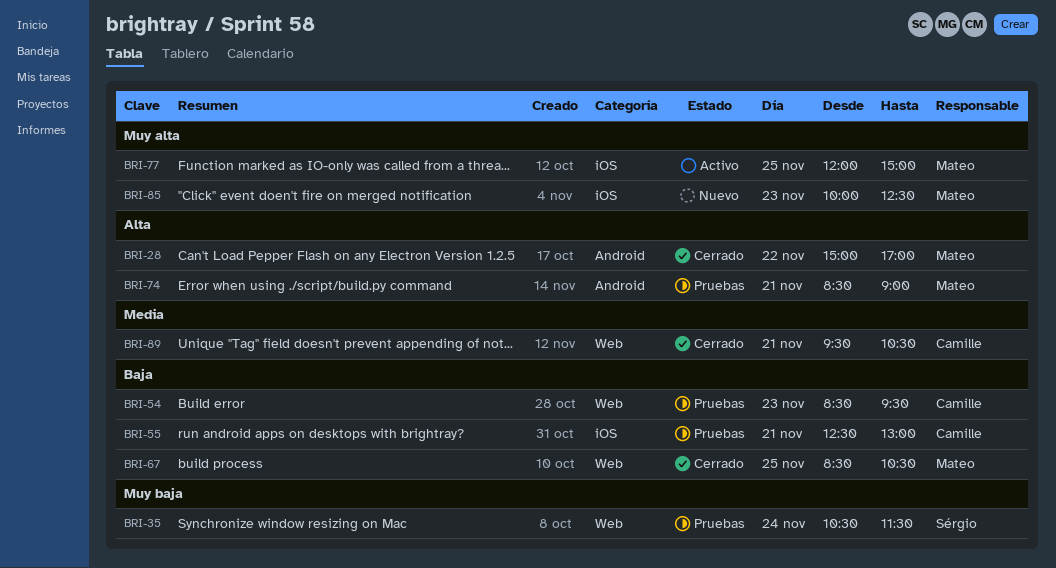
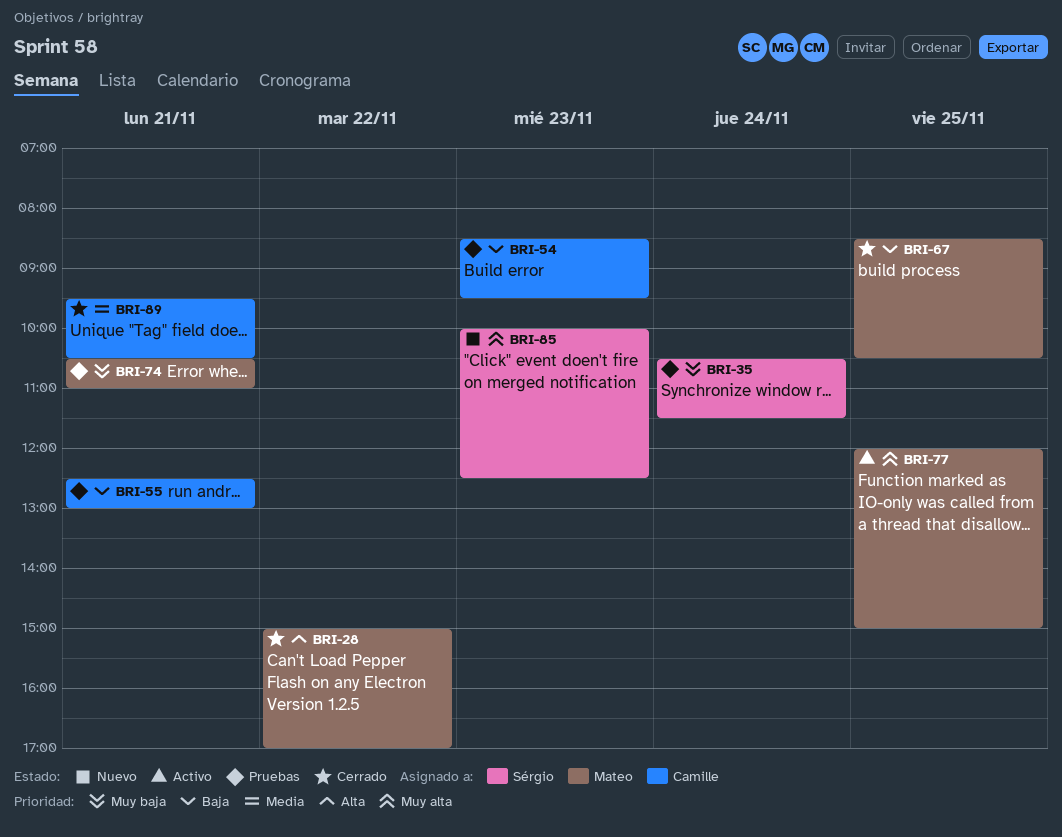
BRI-74, priority: Alta -> Muy baja
BRI-74, begins: 08:30 -> 10:30
BRI-74, ends: 09:00 -> 11:00
BRI-85, owner: Mateo -> Sérgio

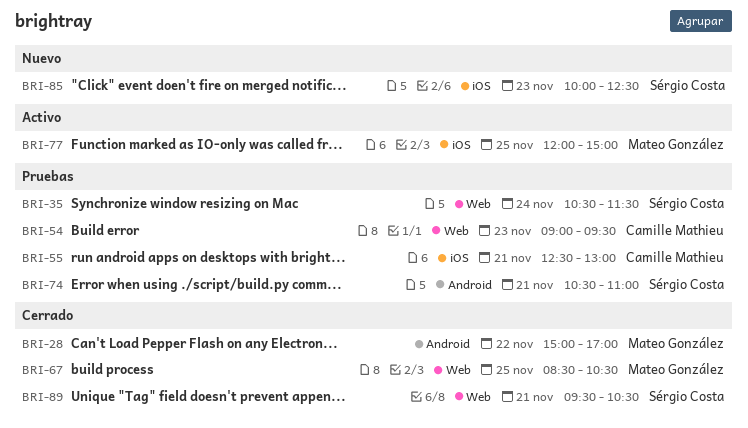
BRI-54, begins: 08:30 -> 09:00
BRI-74, owner: Mateo González -> Sérgio Costa
BRI-89, owner: Camille Mathieu -> Sérgio Costa

